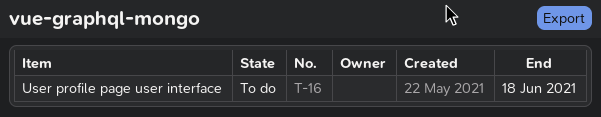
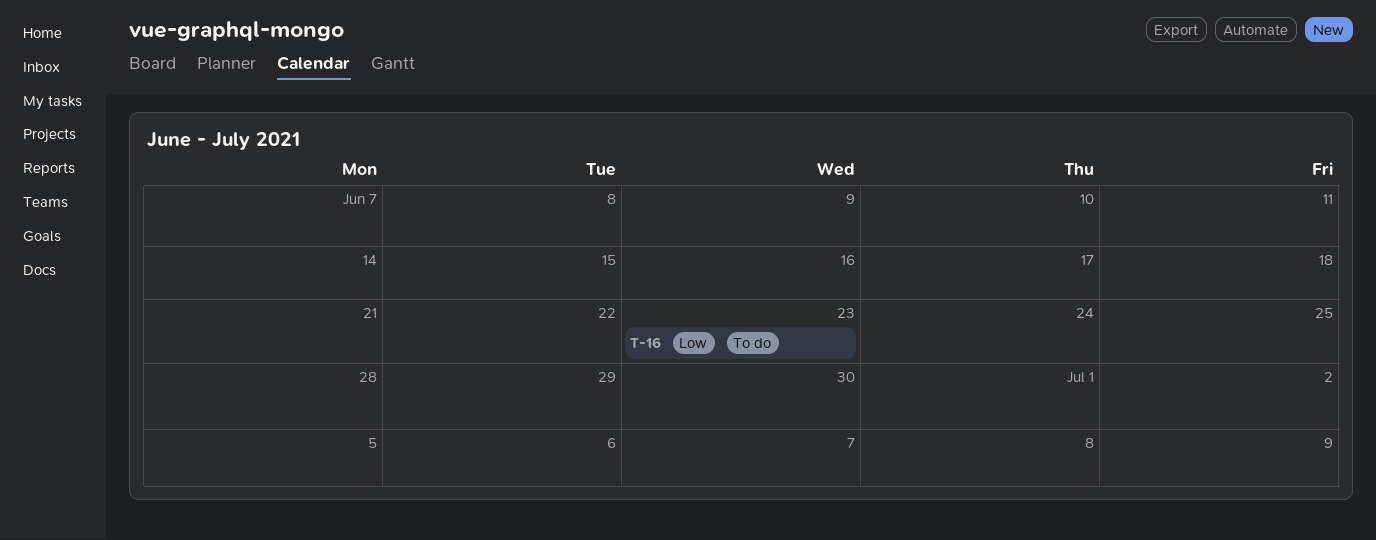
T-16, due: Jun 18 -> Jun 23

